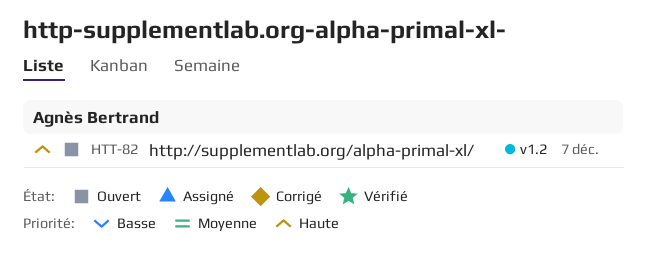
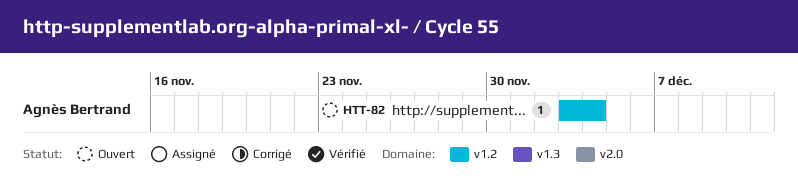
HTT-82, due: Dec 7 -> Dec 4

